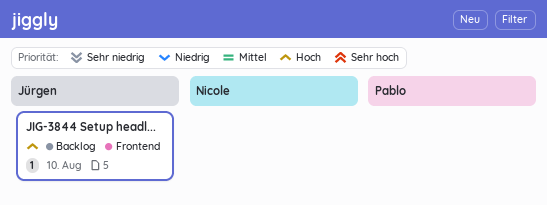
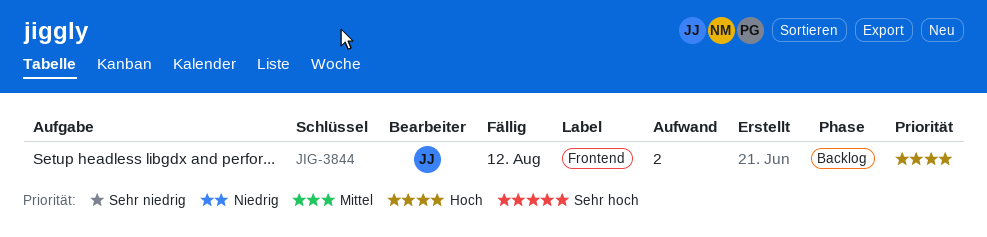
JIG-3844, estimate: 1 -> 2
JIG-3844, due: Aug 10 -> Aug 12

